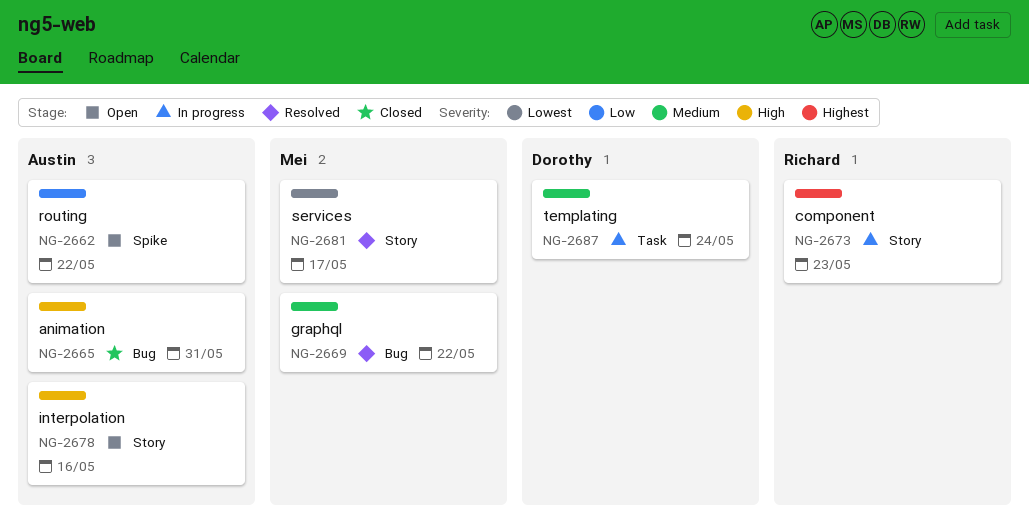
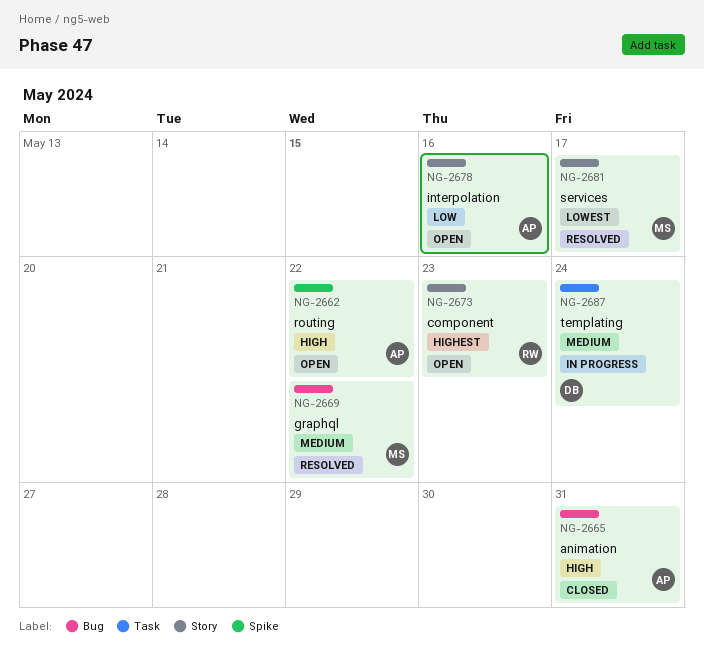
NG-2662, priority: Low -> High
NG-2673, status: In progress -> Open
NG-2678, priority: High -> Low

